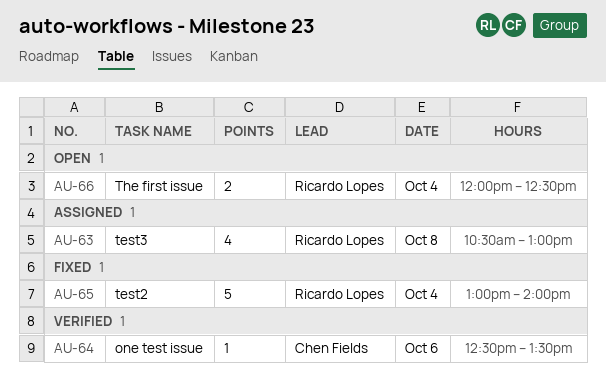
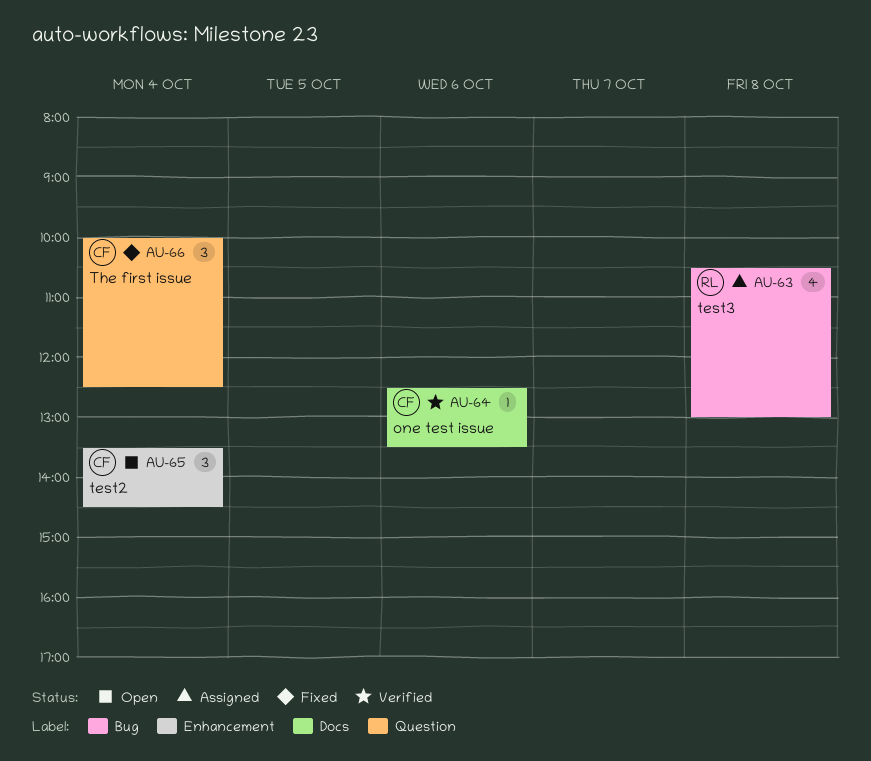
AU-65, status: Fixed -> Open
AU-65, owner: Ricardo Lopes -> Chen Fields
AU-65, estimate: 5 -> 3
AU-65, begins: 13:00 -> 13:30
AU-65, ends: 14:00 -> 14:30
AU-66, status: Open -> Fixed
AU-66, owner: Ricardo Lopes -> Chen Fields
AU-66, estimate: 2 -> 3
AU-66, begins: 12:00 -> 10:00

